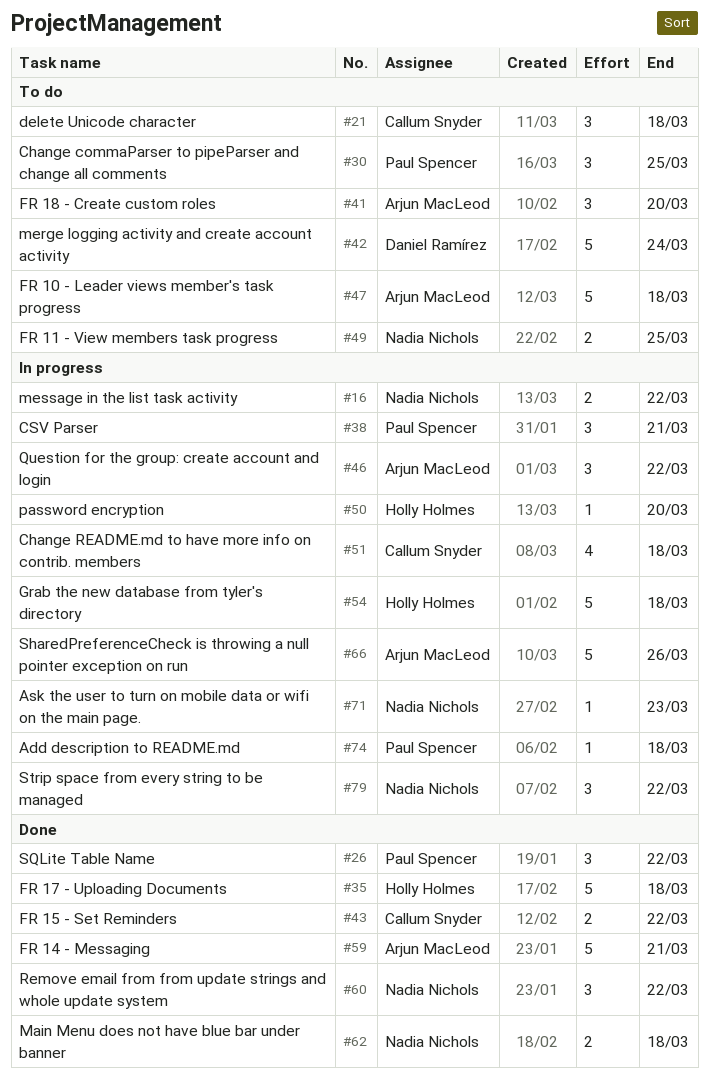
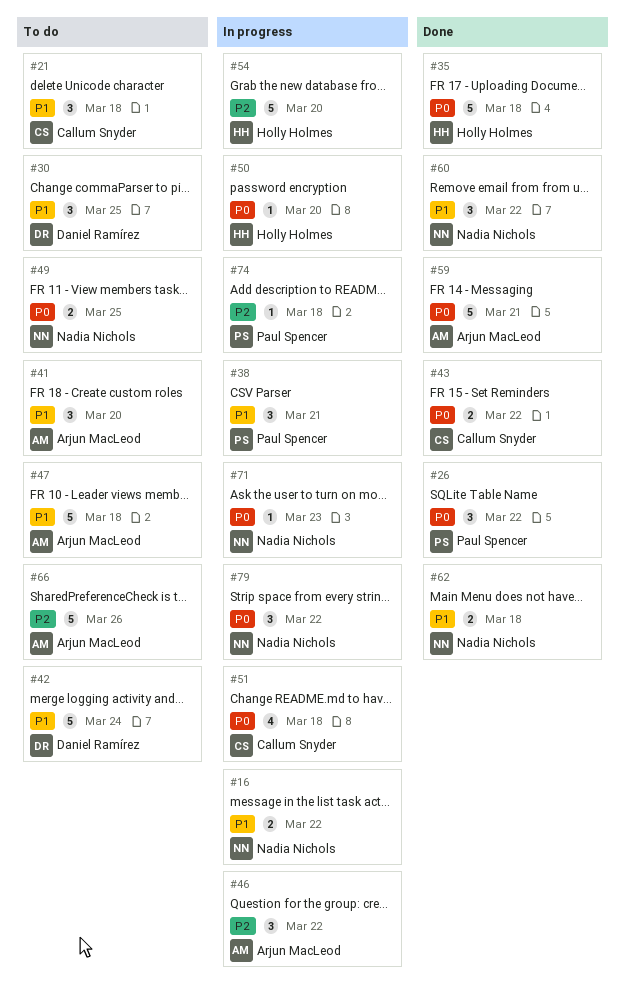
#30, owner: Paul Spencer -> Daniel Ramírez
#54, due: Mar 18 -> Mar 20
#66, status: In progress -> To do

